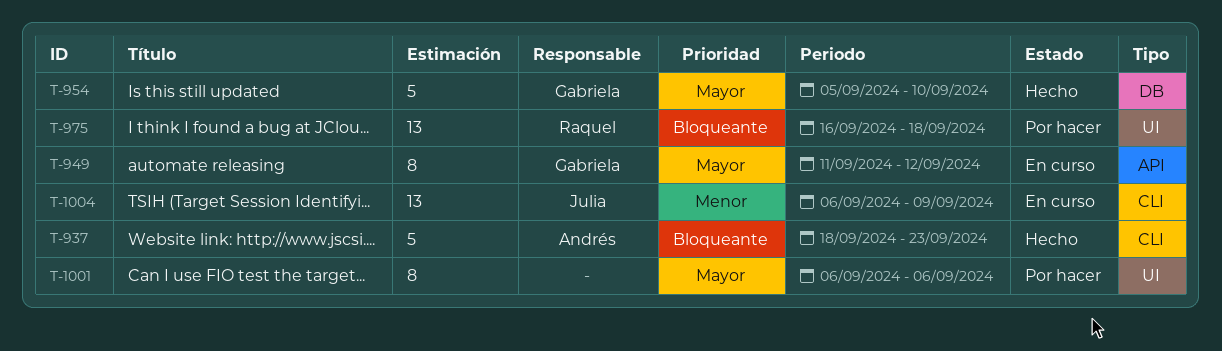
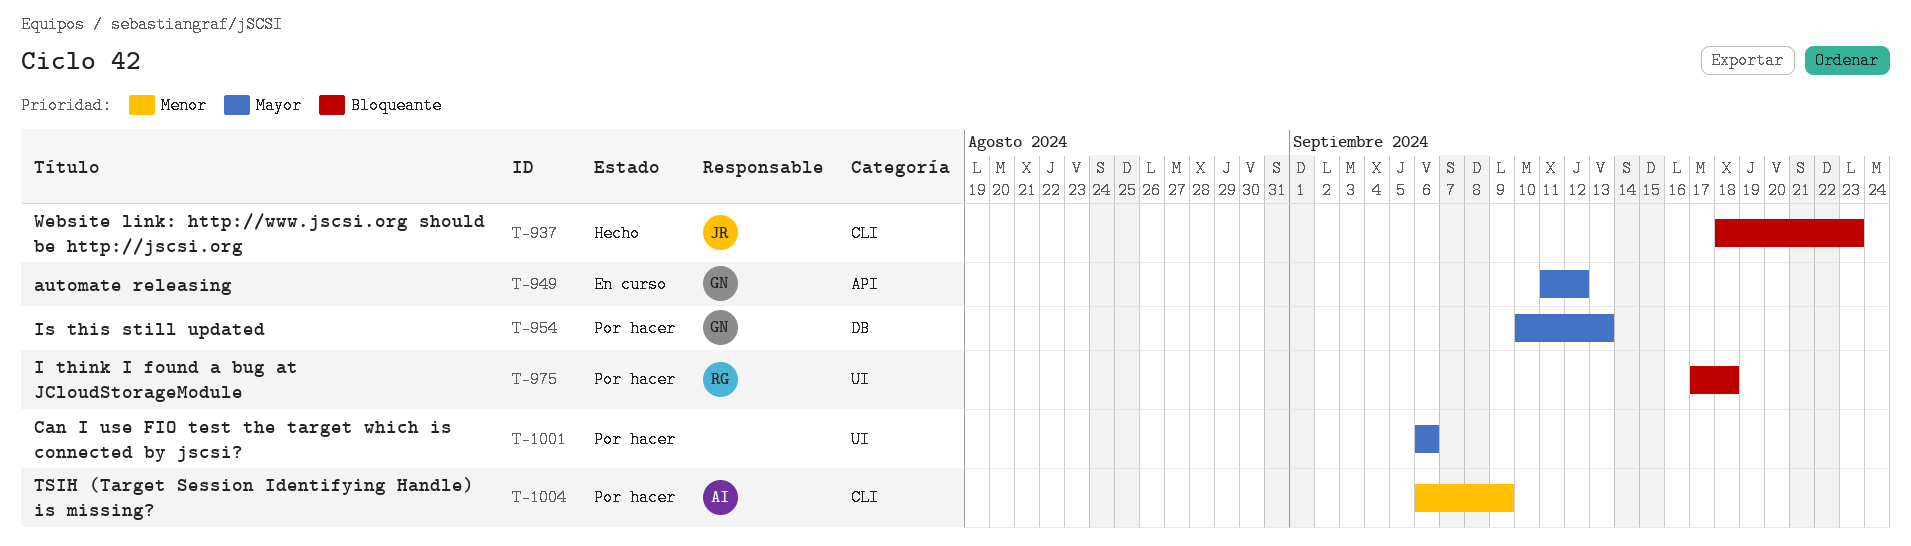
T-937, owner: Andrés -> Julia
T-954, status: Hecho -> Por hacer
T-954, start: Sep 5 -> Sep 10
T-954, due: Sep 10 -> Sep 13
T-975, start: Sep 16 -> Sep 17
T-1004, status: En curso -> Por hacer
T-1004, owner: Julia -> Andrés

